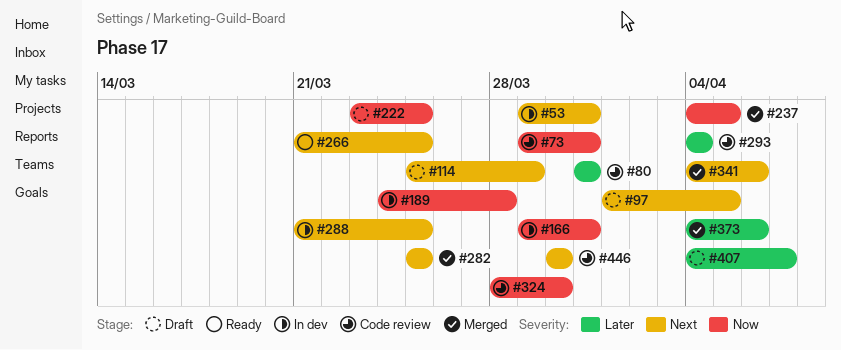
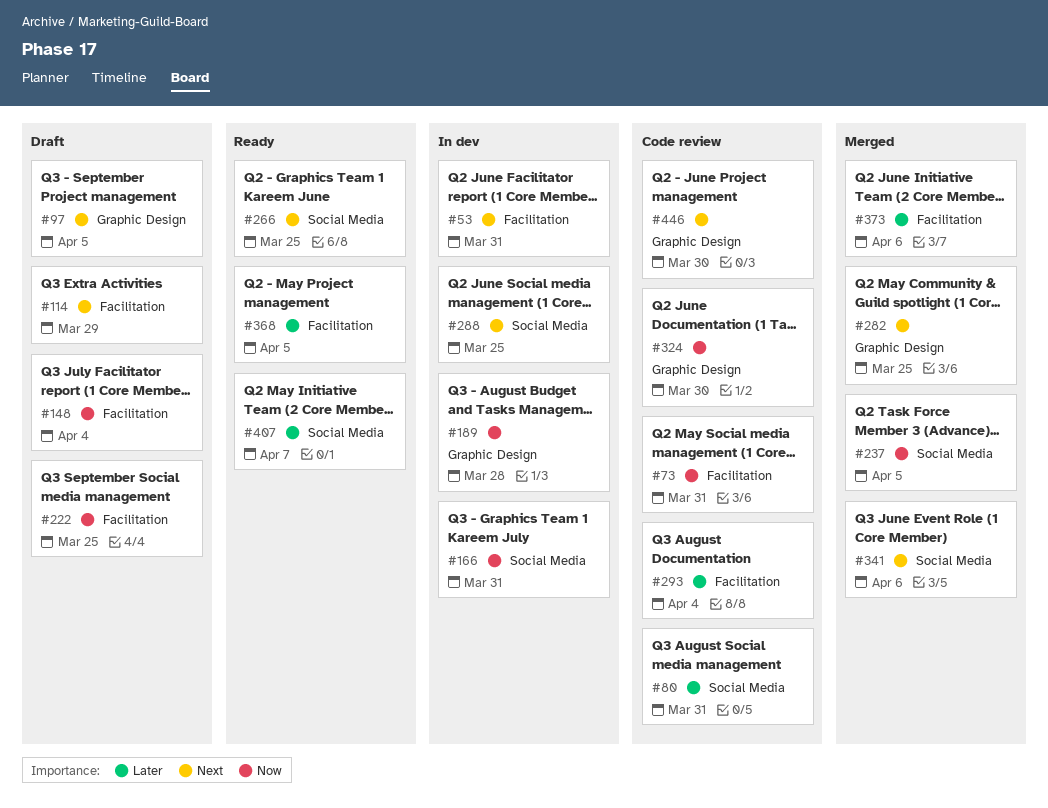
#148: none -> present
#368: none -> present
#407, status: Draft -> Ready

